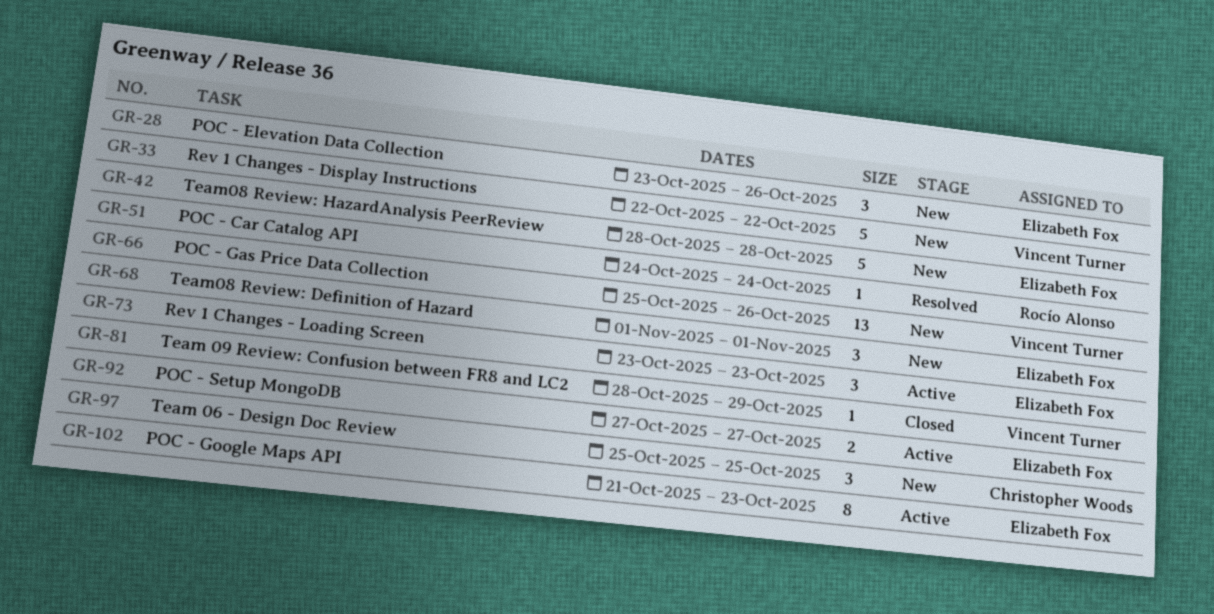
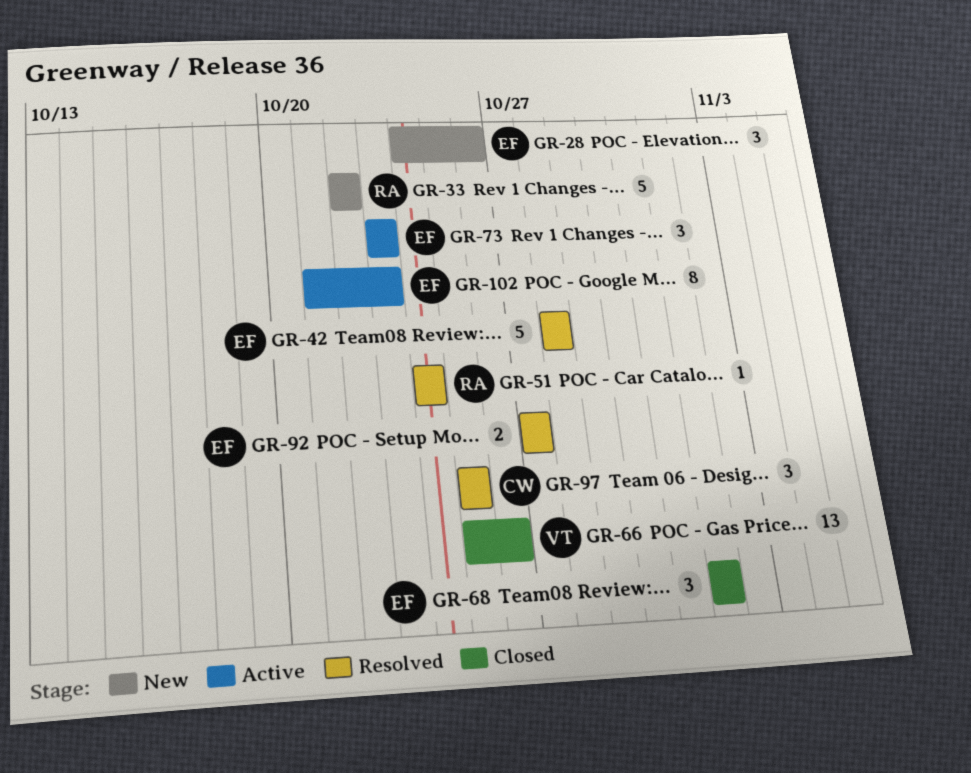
GR-28, start: Oct 23 -> Oct 24
GR-33, owner: Vincent Turner -> Rocío Alonso
GR-42, status: New -> Resolved
GR-66, status: New -> Closed
GR-68, status: New -> Closed
GR-81: present -> none
GR-92, status: Active -> Resolved
GR-97, status: New -> Resolved

